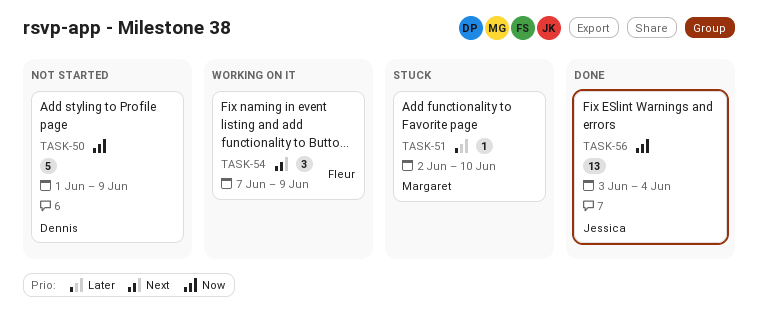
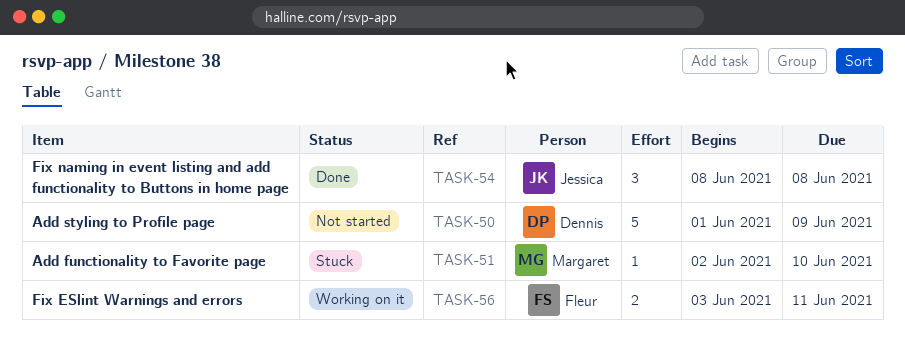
TASK-54, status: Working on it -> Done
TASK-54, owner: Fleur -> Jessica
TASK-54, start: Jun 7 -> Jun 8
TASK-54, due: Jun 9 -> Jun 8
TASK-56, status: Done -> Working on it
TASK-56, owner: Jessica -> Fleur
TASK-56, estimate: 13 -> 2
TASK-56, due: Jun 4 -> Jun 11

